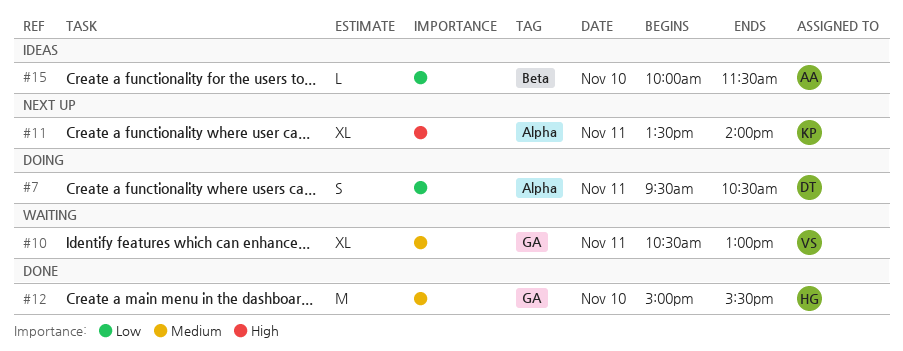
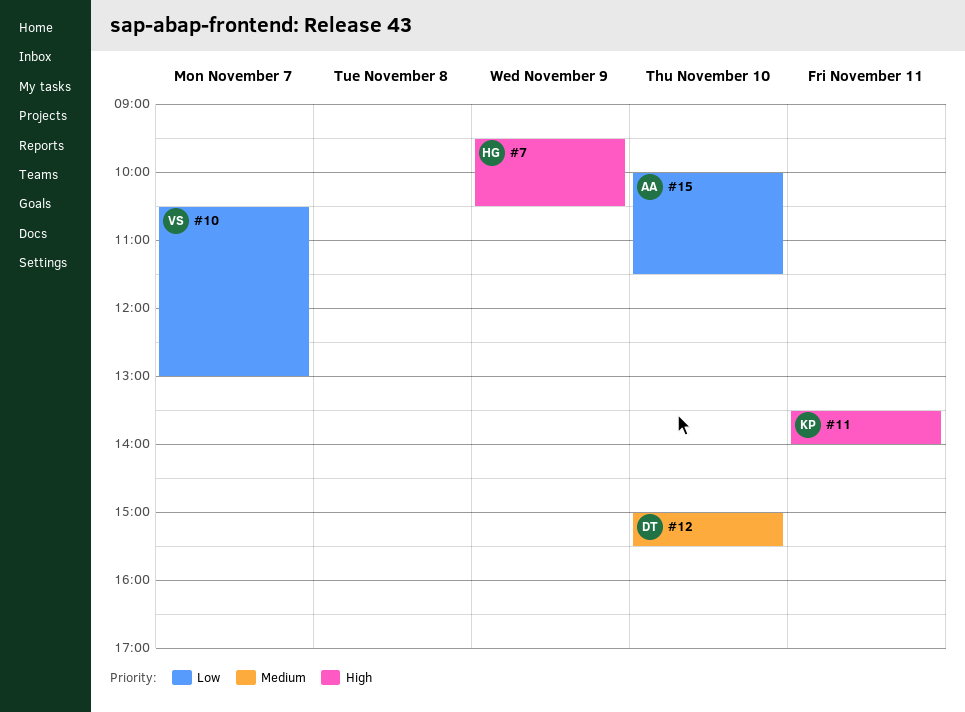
#7, owner: DT -> HG
#7, priority: Low -> High
#7, day: Nov 11 -> Nov 9
#10, priority: Medium -> Low
#10, day: Nov 11 -> Nov 7
#12, owner: HG -> DT

